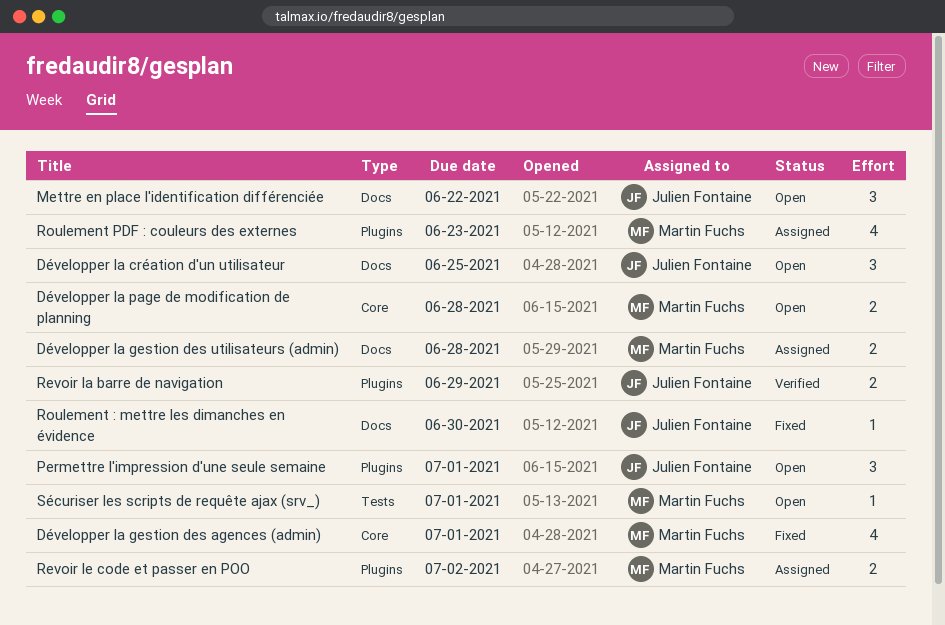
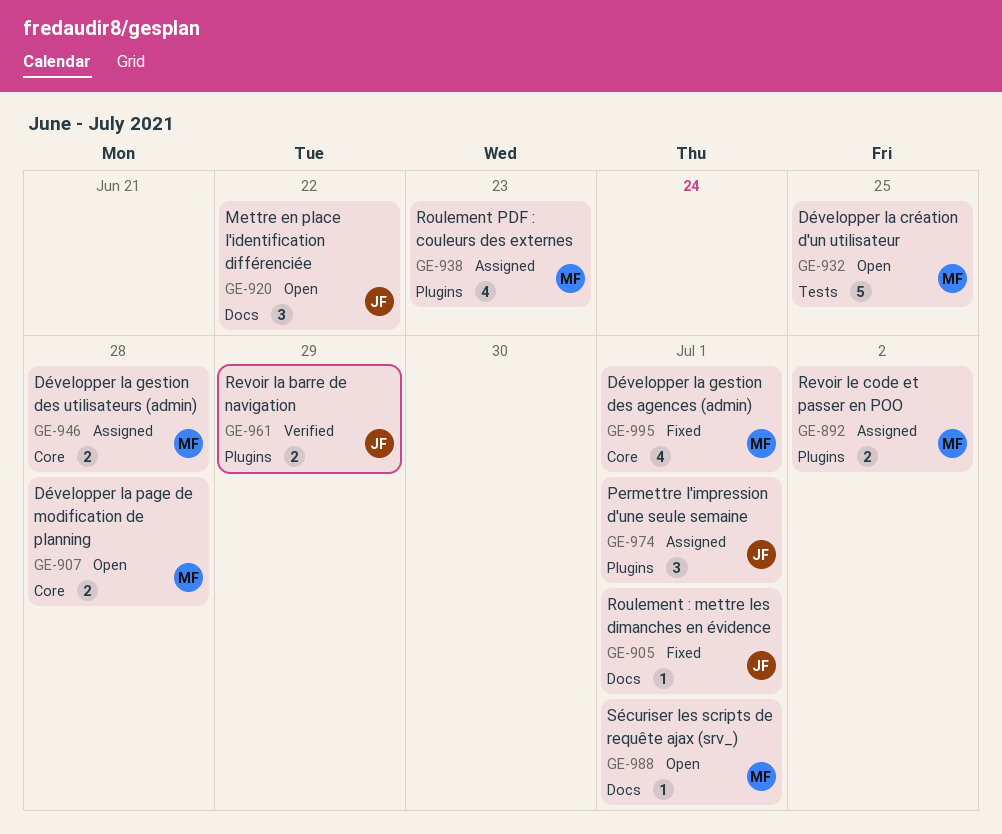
Développer la création d'un utilisateur, owner: Julien Fontaine -> Martin Fuchs
Développer la création d'un utilisateur, label: Docs -> Tests
Développer la création d'un utilisateur, estimate: 3 -> 5
Développer la gestion des utilisateurs (admin), label: Docs -> Core
Permettre l'impression d'une seule semaine, status: Open -> Assigned
Roulement : mettre les dimanches en évidence, due: Jun 30 -> Jul 1
Sécuriser les scripts de requête ajax (srv_), label: Tests -> Docs

